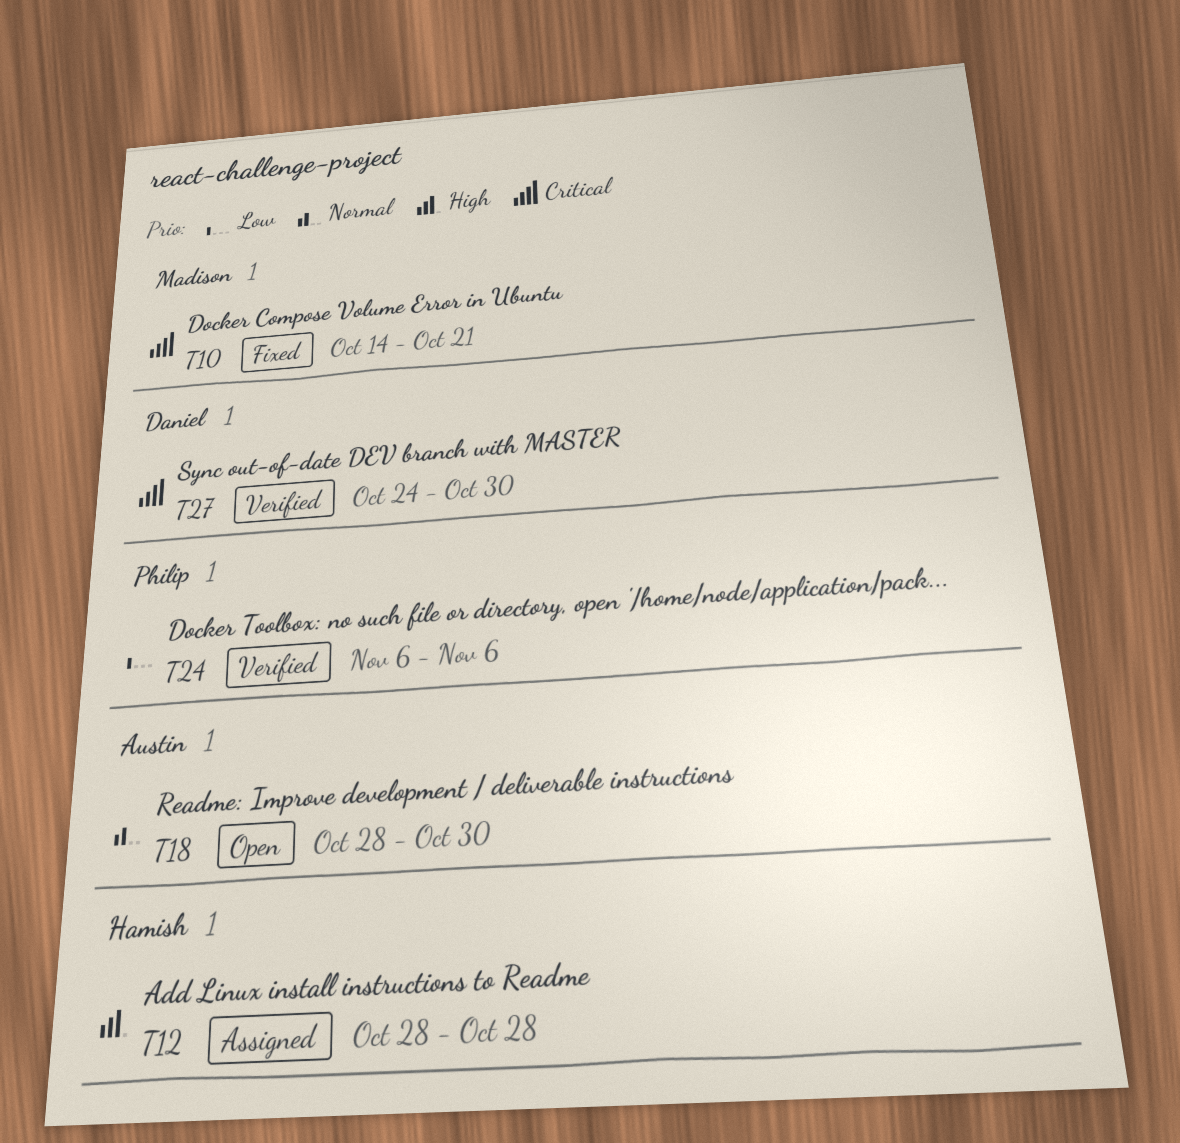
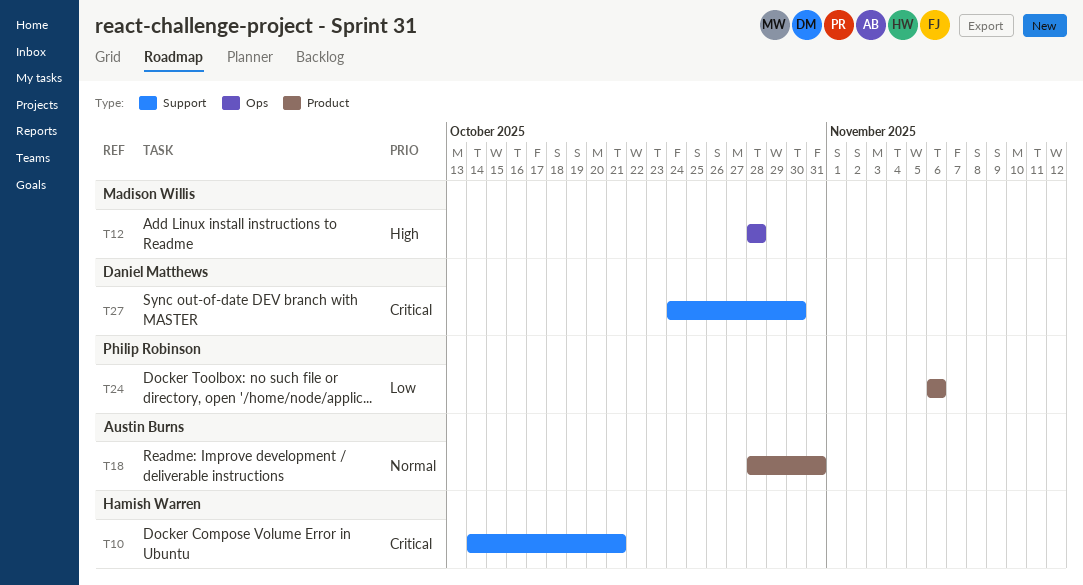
T10, owner: Madison Willis -> Hamish Warren
T12, owner: Hamish Warren -> Madison Willis
T18, due: Oct 30 -> Oct 31

